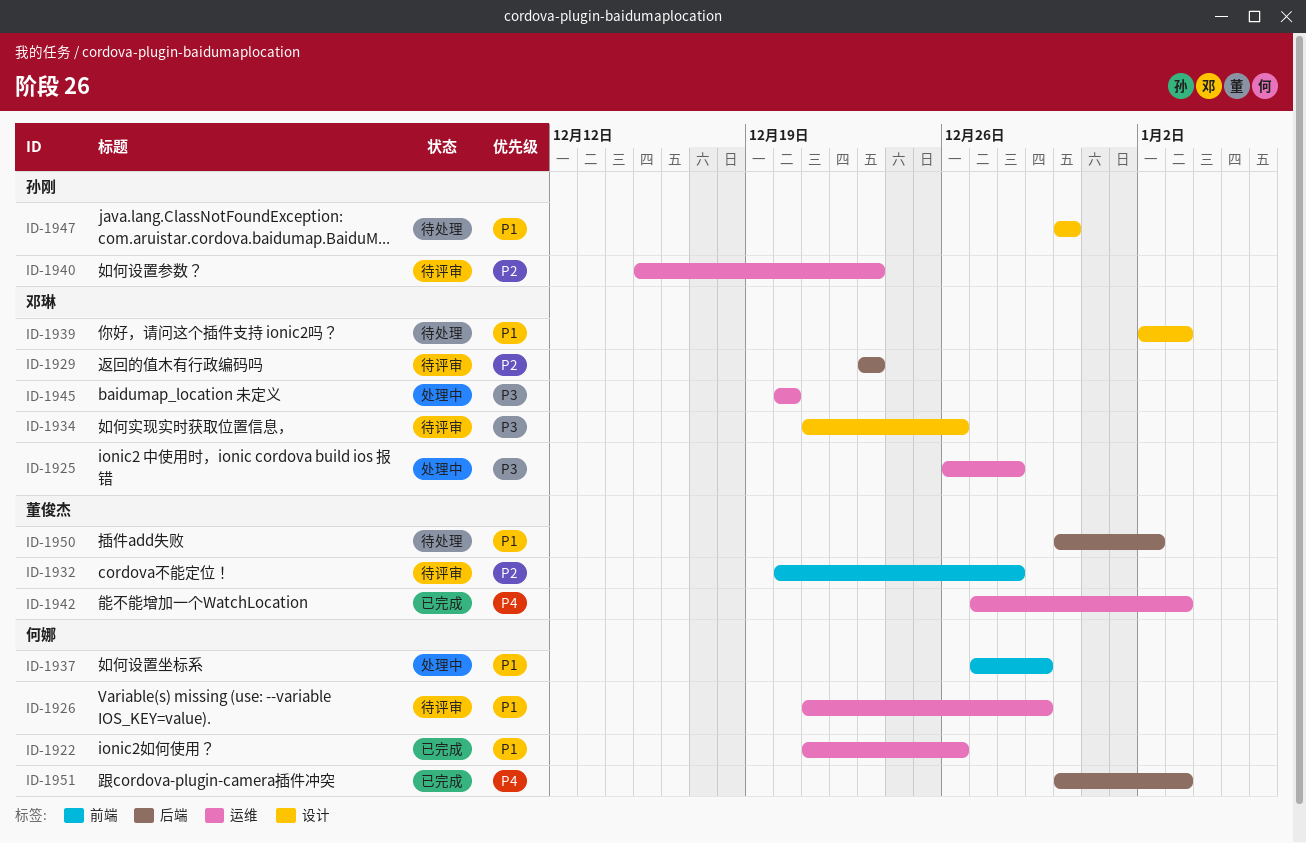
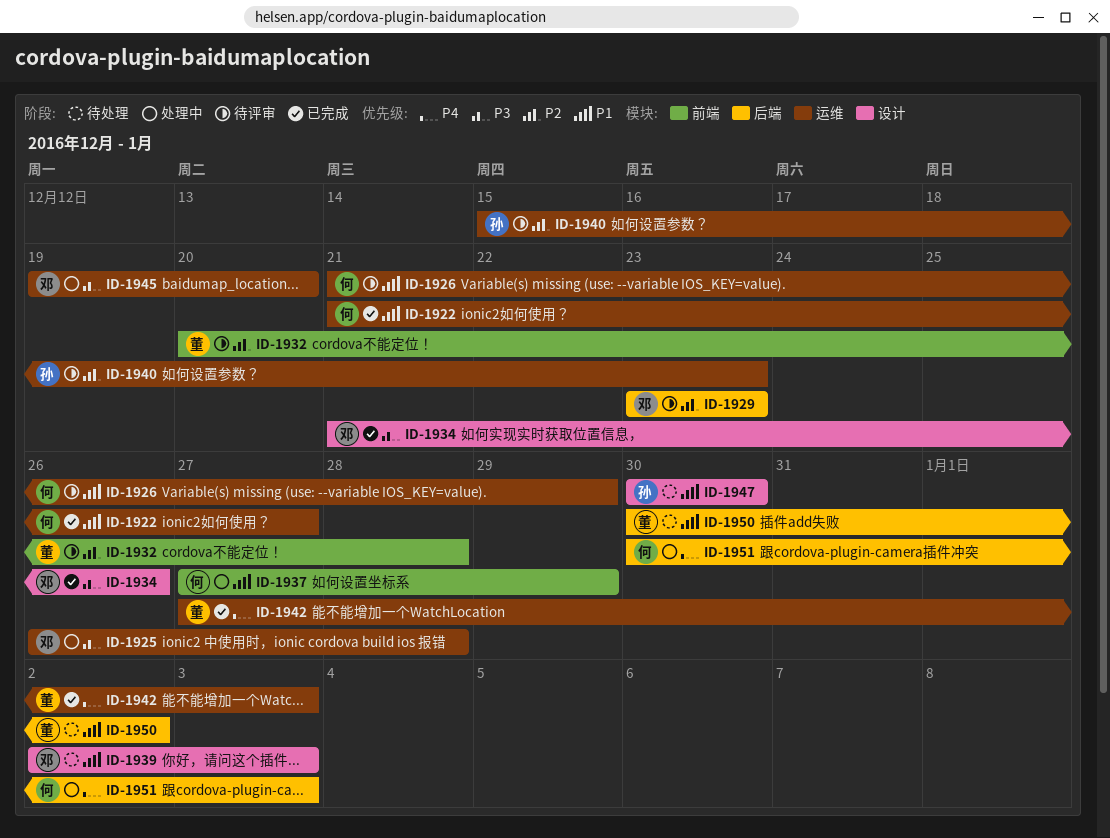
ID-1922, due: Dec 26 -> Dec 27
ID-1934, status: 待评审 -> 已完成
ID-1945, start: Dec 20 -> Dec 19
ID-1951, status: 已完成 -> 处理中

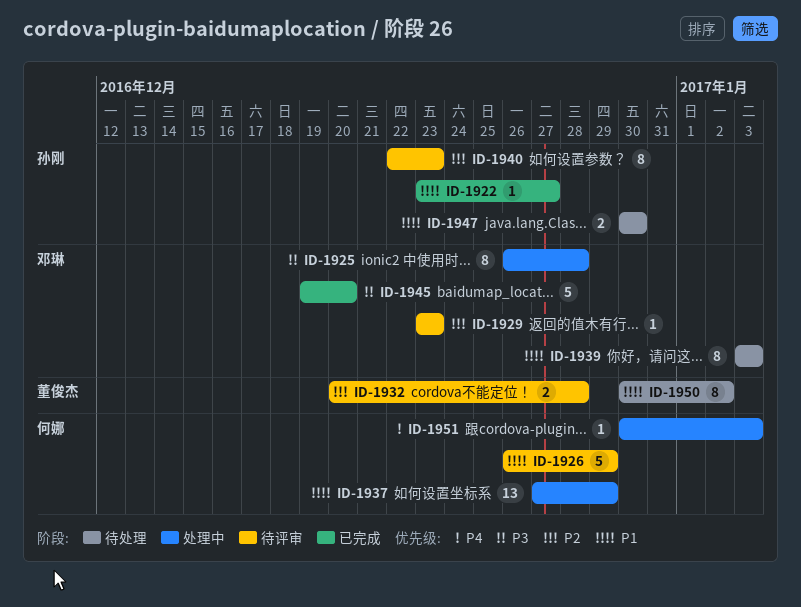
ID-1922, owner: 何娜 -> 孙刚
ID-1922, start: Dec 21 -> Dec 23
ID-1926, start: Dec 21 -> Dec 26
ID-1934: present -> none
ID-1939, start: Jan 2 -> Jan 3
ID-1940, start: Dec 15 -> Dec 22
ID-1942: present -> none
ID-1945, status: 处理中 -> 已完成

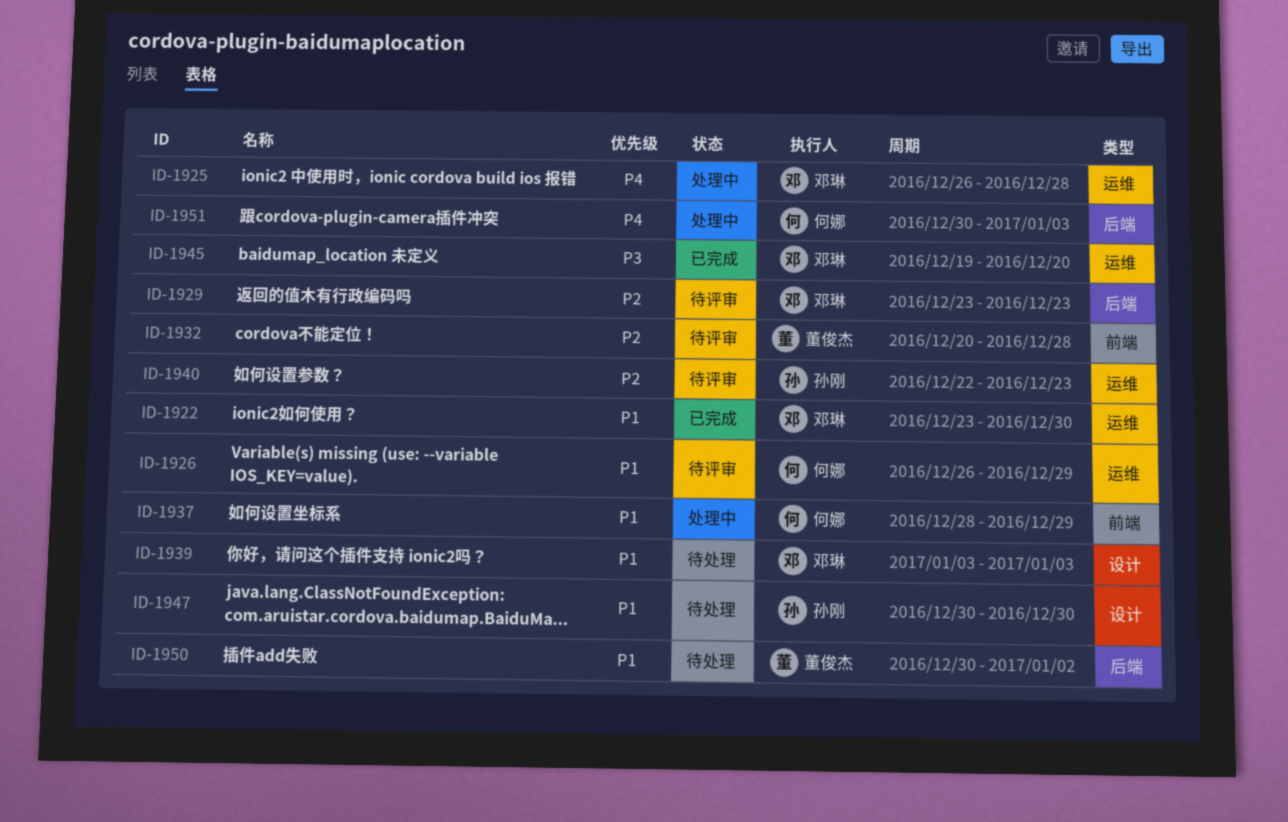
ID-1922, owner: 孙刚 -> 邓琳
ID-1922, due: Dec 27 -> Dec 30
ID-1925, priority: P3 -> P4
ID-1937, start: Dec 27 -> Dec 28

